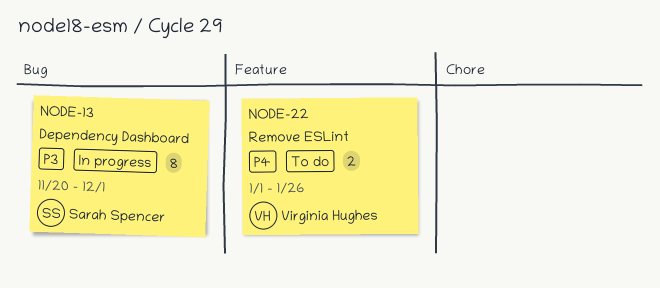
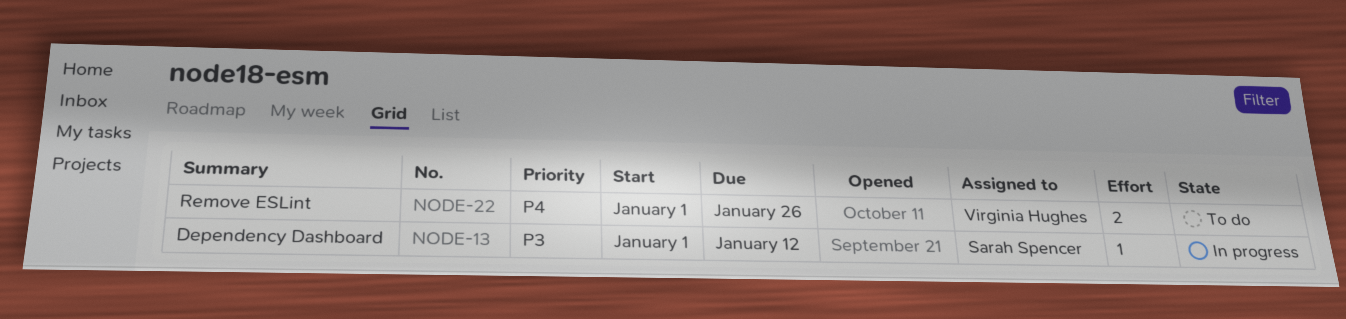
NODE-13, estimate: 8 -> 1
NODE-13, start: Nov 20 -> Jan 1
NODE-13, due: Dec 1 -> Jan 12

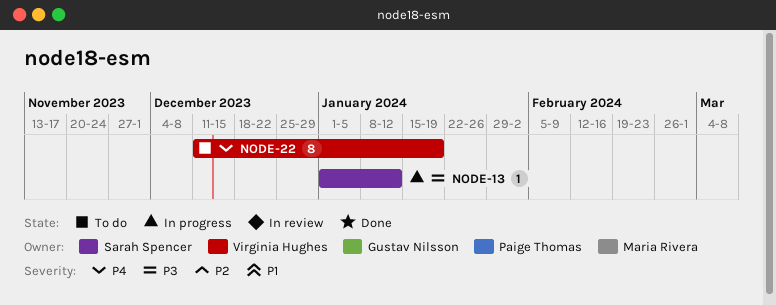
NODE-22, estimate: 2 -> 8
NODE-22, start: Jan 1 -> Dec 11
NODE-22, due: Jan 26 -> Jan 19

